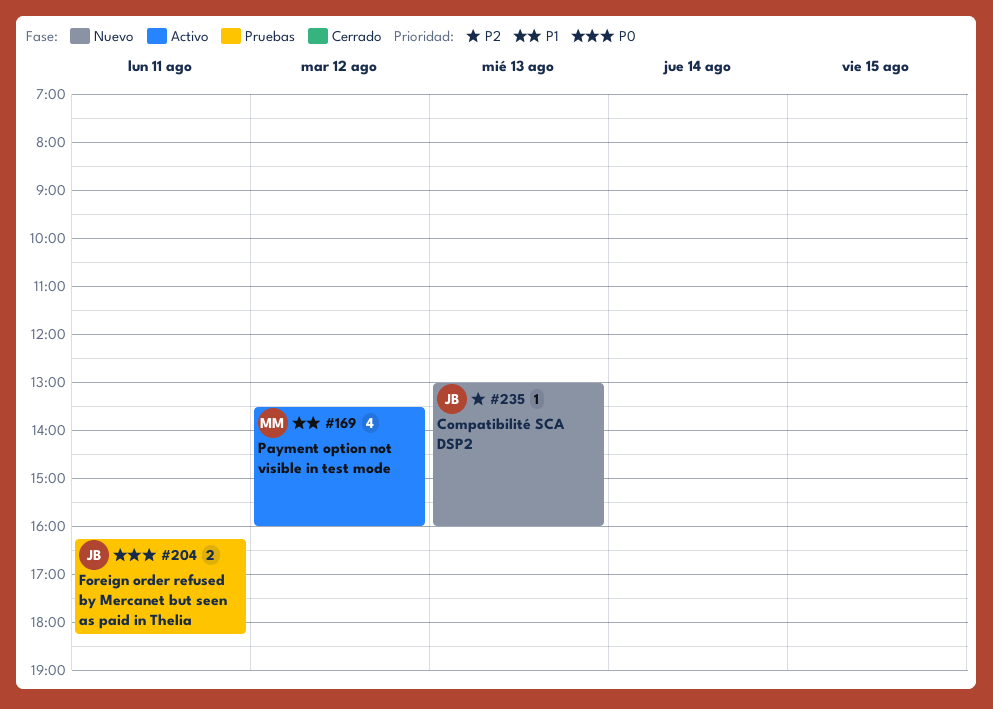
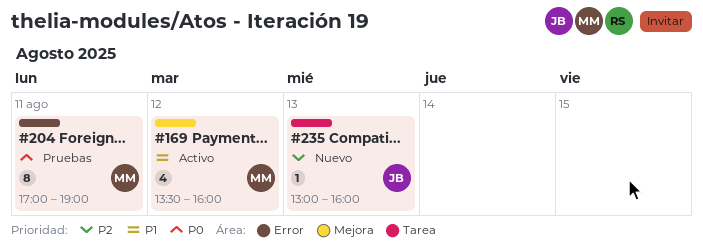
#204, owner: JB -> MM
#204, estimate: 2 -> 8
#204, begins: 16:15 -> 17:00
#204, ends: 18:15 -> 19:00

